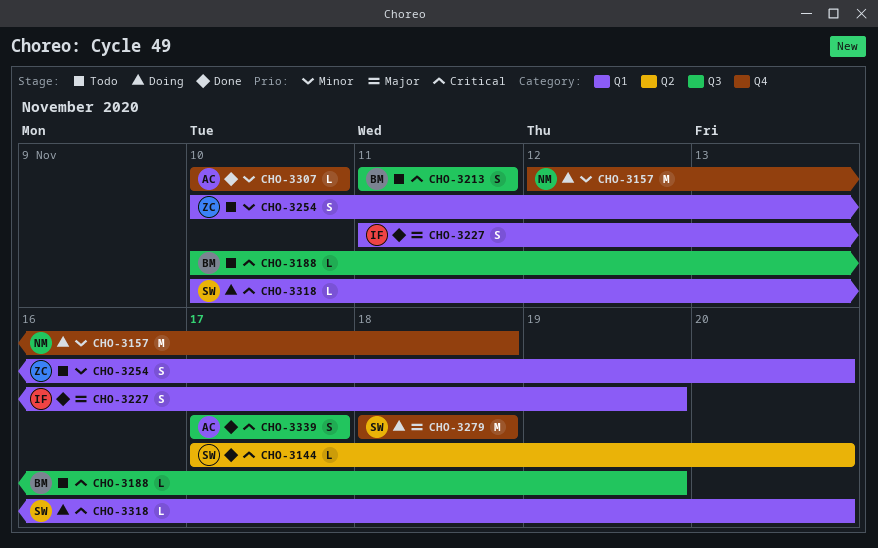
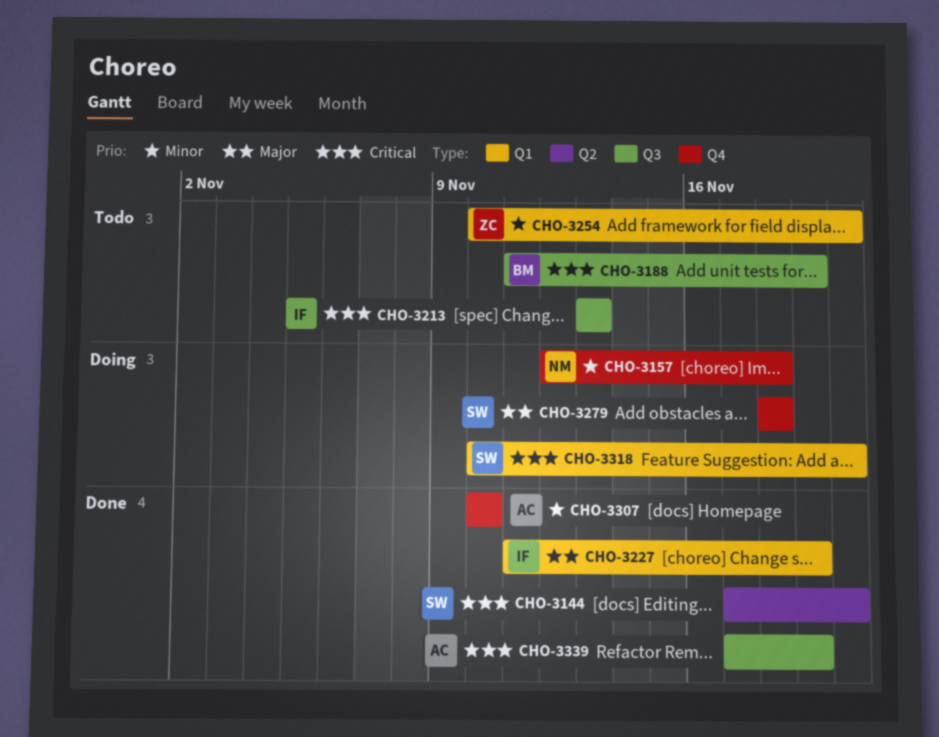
CHO-3188, start: Nov 10 -> Nov 11
CHO-3213, owner: BM -> IF
CHO-3213, start: Nov 11 -> Nov 13
CHO-3213, due: Nov 11 -> Nov 13
CHO-3339, due: Nov 17 -> Nov 19

